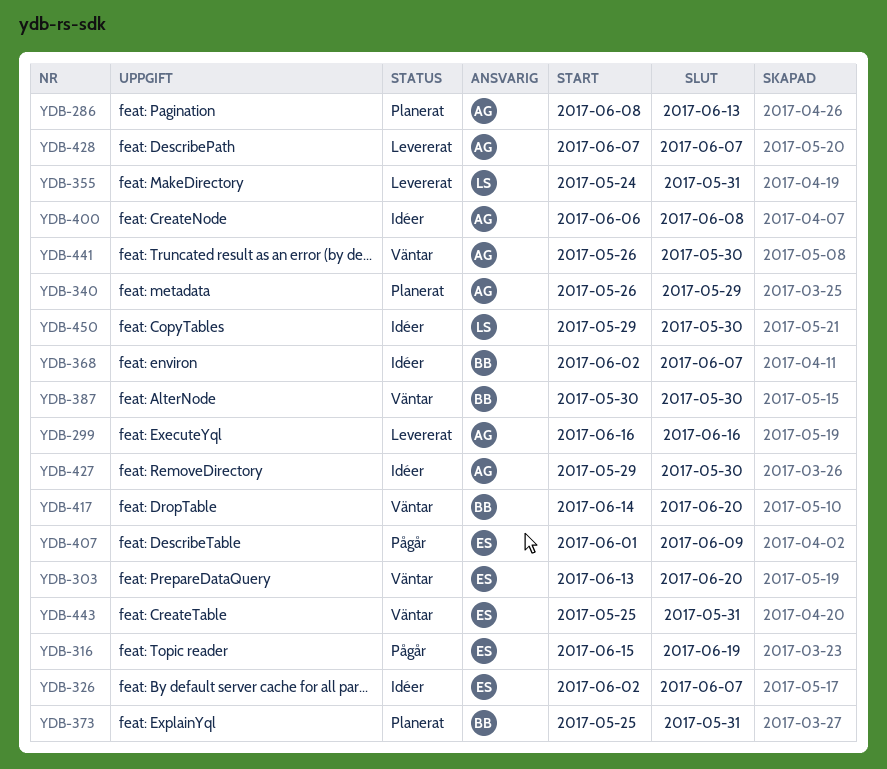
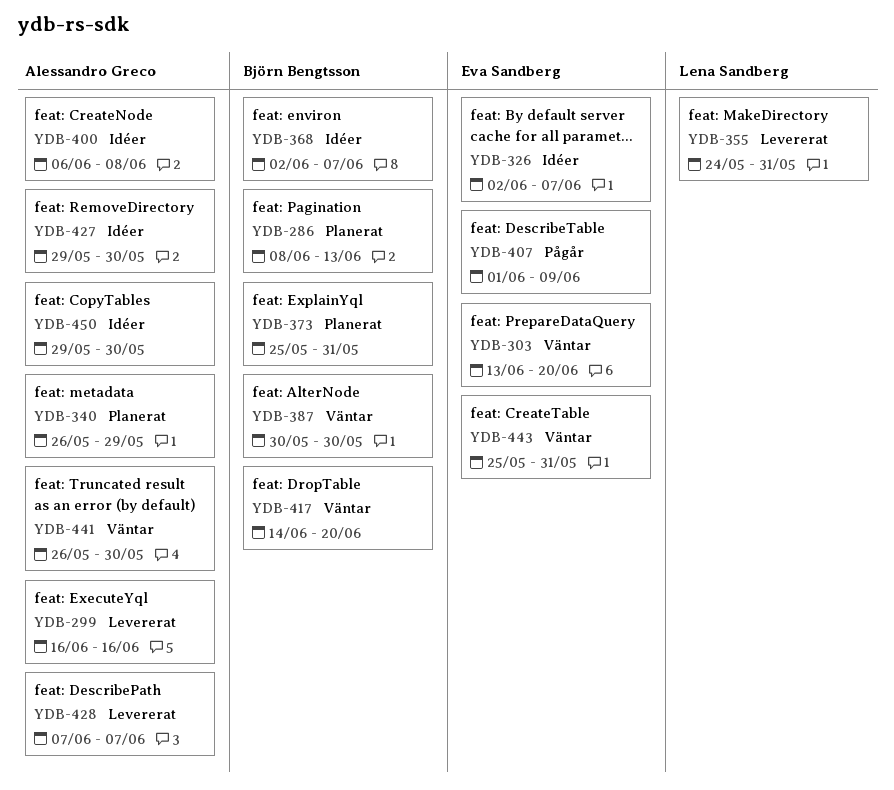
YDB-286, owner: Alessandro Greco -> Björn Bengtsson
YDB-316: present -> none
YDB-450, owner: Lena Sandberg -> Alessandro Greco

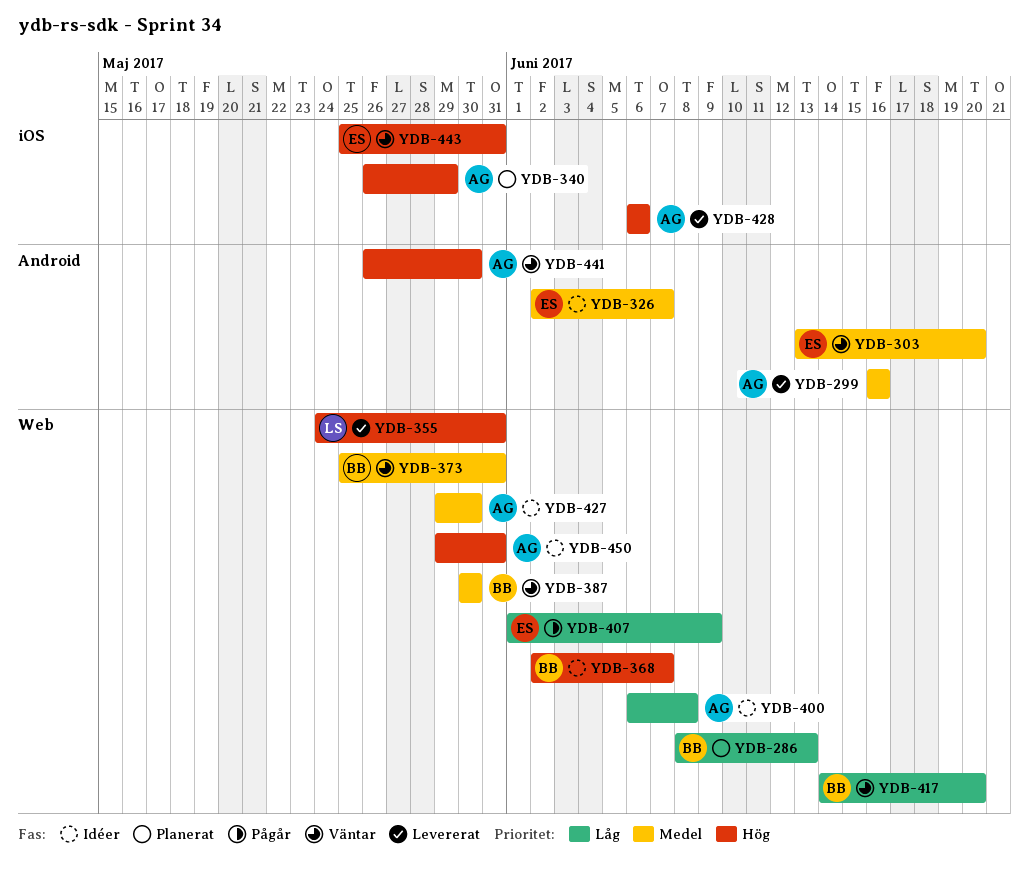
YDB-373, status: Planerat -> Väntar
YDB-428, start: Jun 7 -> Jun 6
YDB-428, due: Jun 7 -> Jun 6
YDB-450, due: May 30 -> May 31

